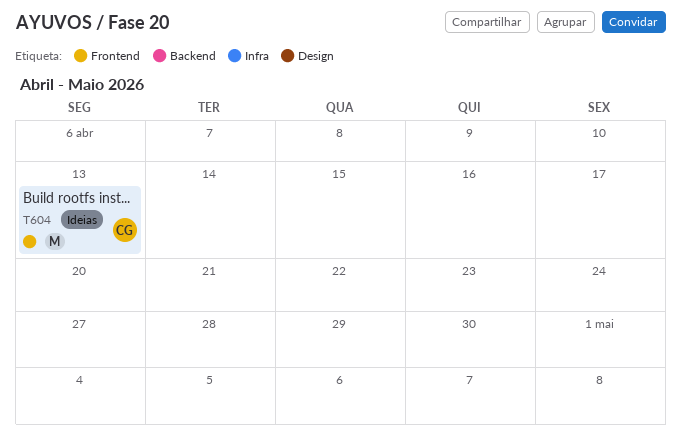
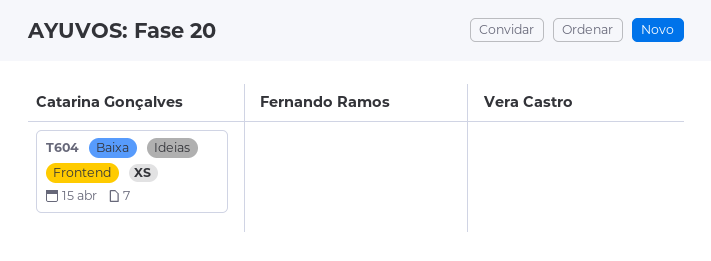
T604, estimate: M -> XS
T604, due: Apr 13 -> Apr 15

